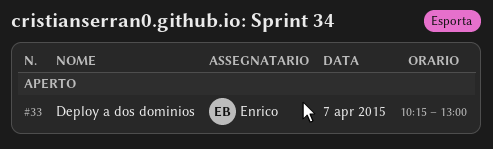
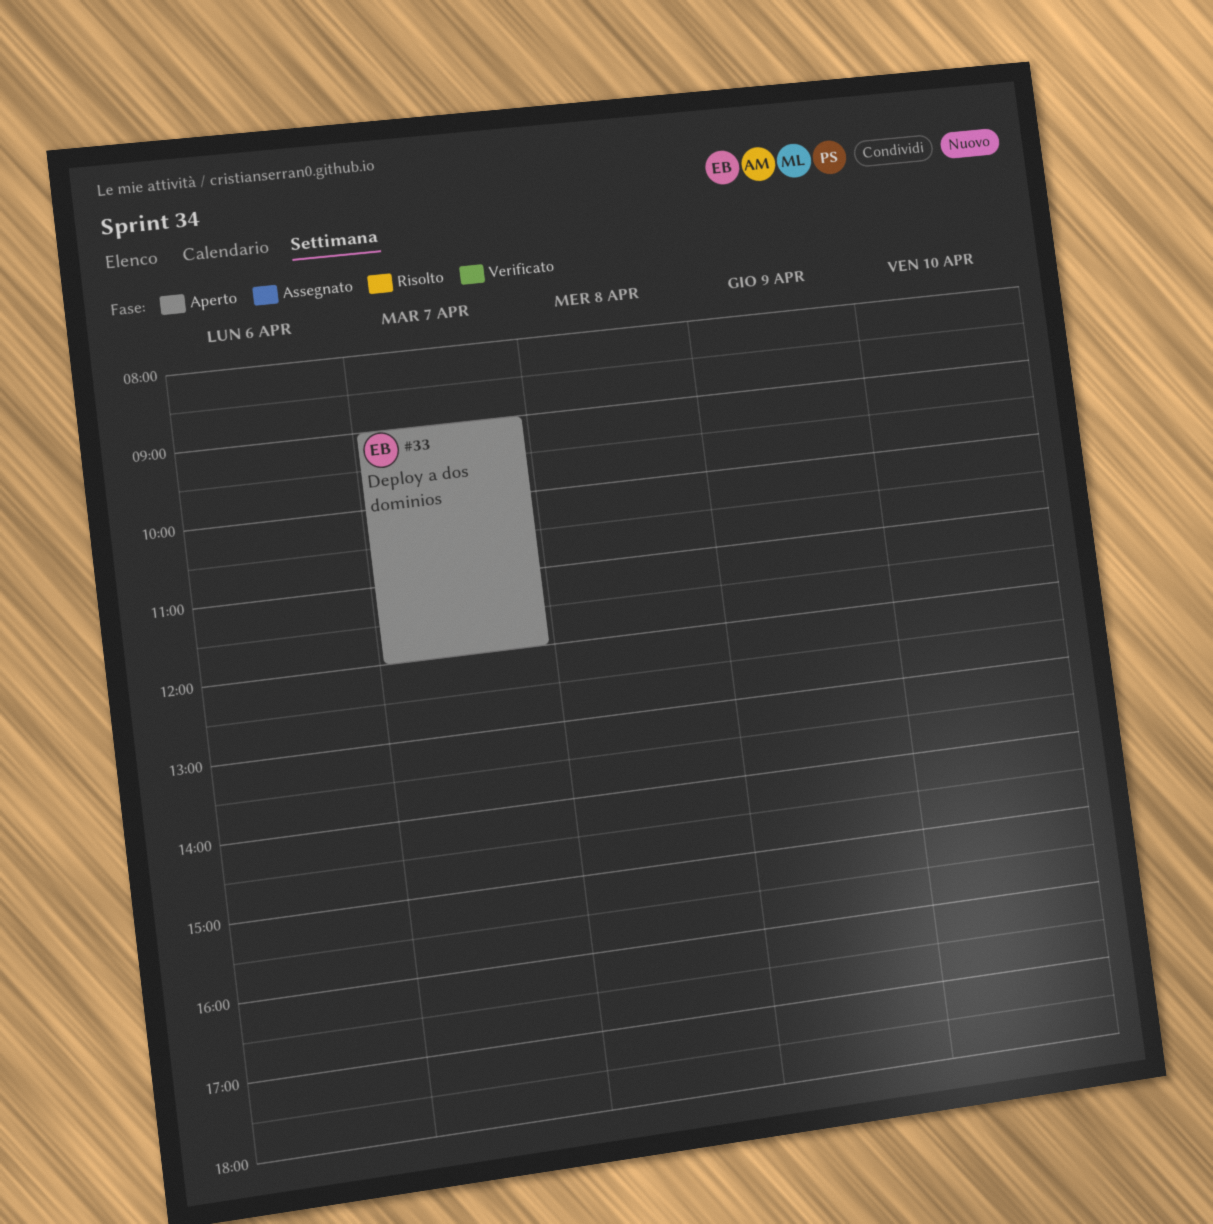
#33, begins: 10:15 -> 09:00
#33, ends: 13:00 -> 12:00

